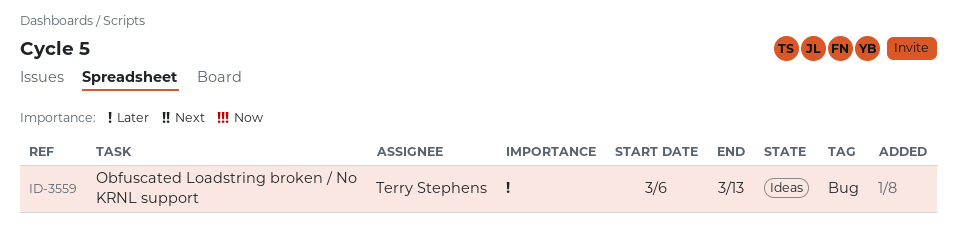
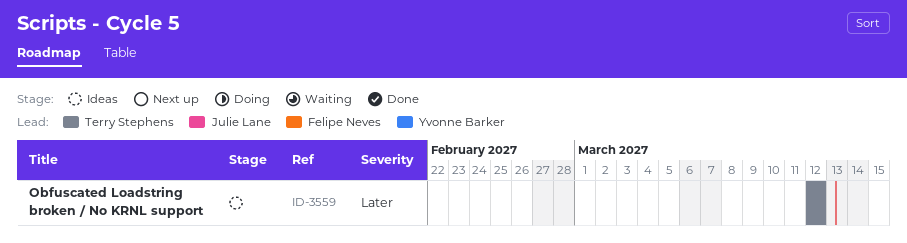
ID-3559, start: Mar 6 -> Mar 12
ID-3559, due: Mar 13 -> Mar 12

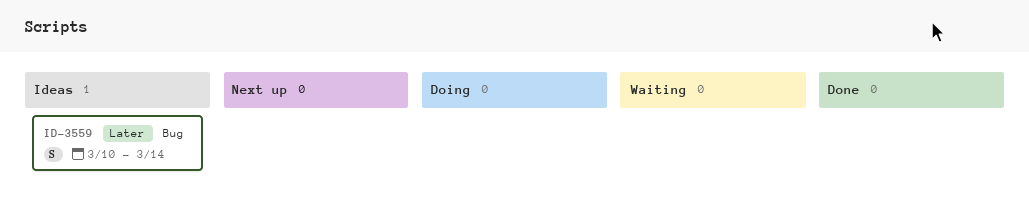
ID-3559, start: Mar 12 -> Mar 10
ID-3559, due: Mar 12 -> Mar 14

